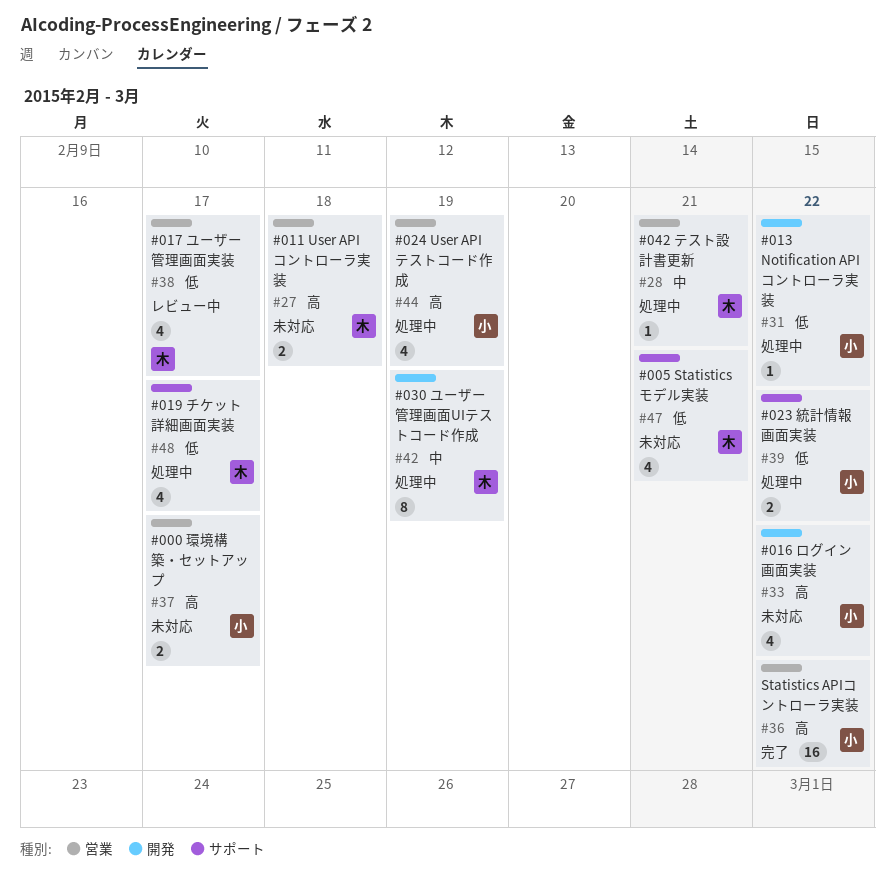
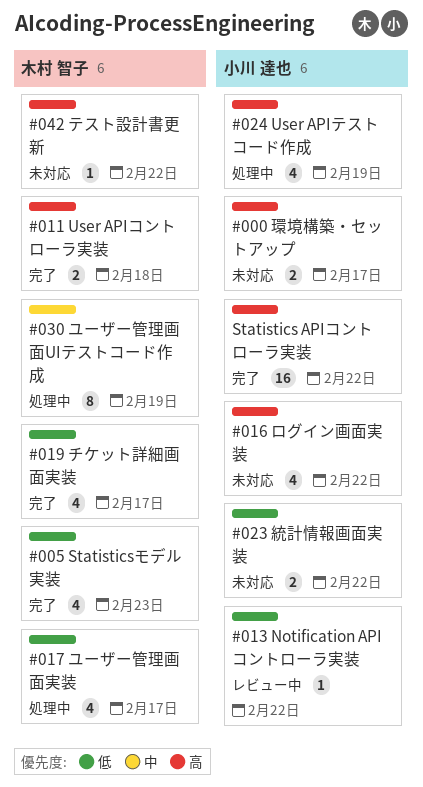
#005 Statisticsモデル実装, status: 未対応 -> 完了
#005 Statisticsモデル実装, due: Feb 21 -> Feb 23
#011 User APIコントローラ実装, status: 未対応 -> 完了
#013 Notification APIコントローラ実装, status: 処理中 -> レビュー中
#017 ユーザー管理画面実装, status: レビュー中 -> 処理中
#019 チケット詳細画面実装, status: 処理中 -> 完了
#023 統計情報画面実装, status: 処理中 -> 未対応
#042 テスト設計書更新, status: 処理中 -> 未対応
#042 テスト設計書更新, priority: 中 -> 高
#042 テスト設計書更新, due: Feb 21 -> Feb 22

